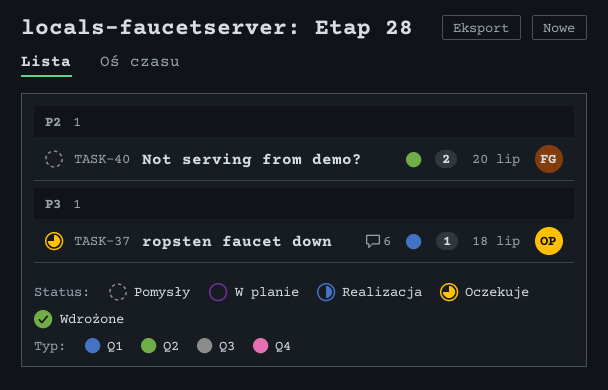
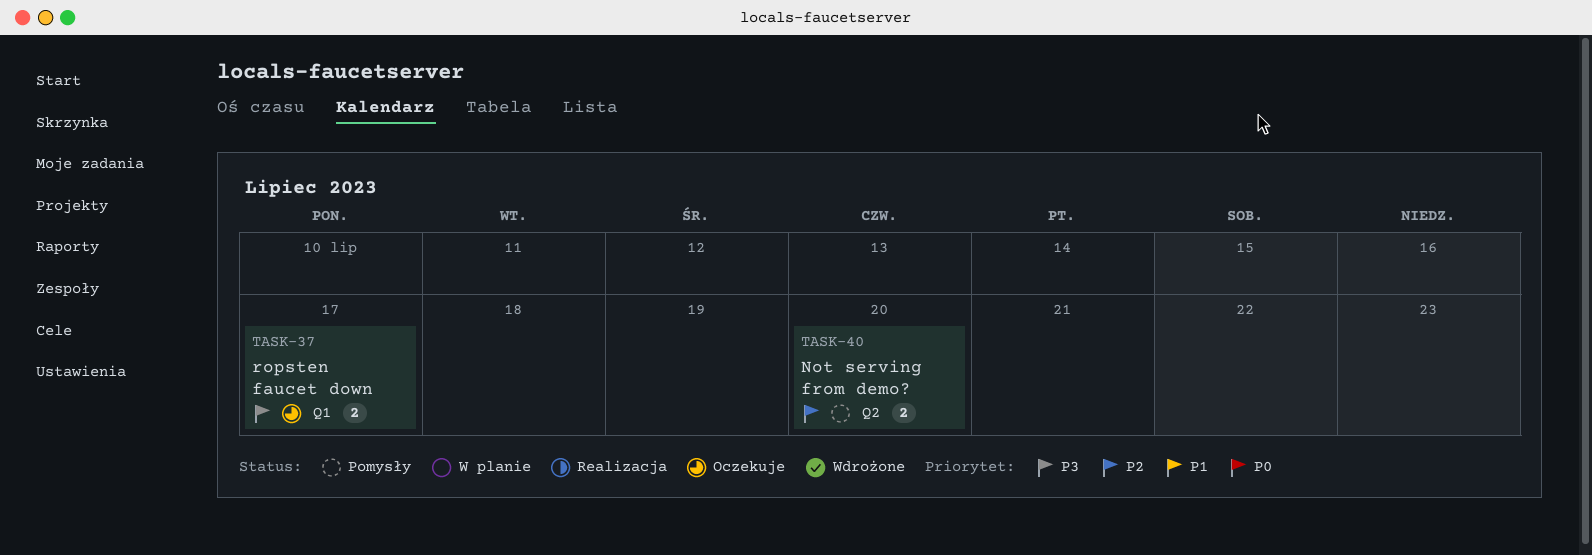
TASK-37, estimate: 1 -> 2
TASK-37, due: Jul 18 -> Jul 17

